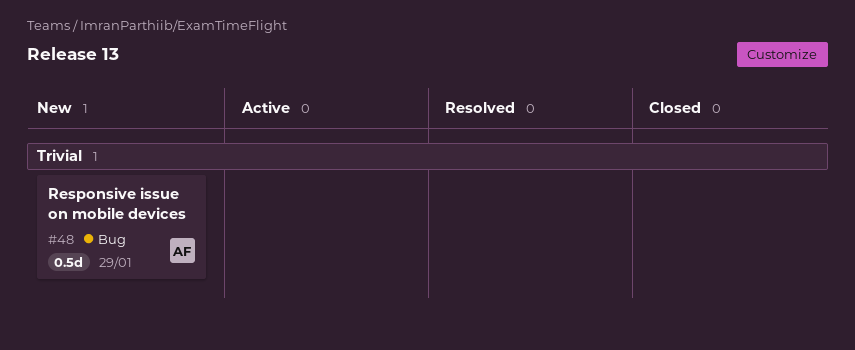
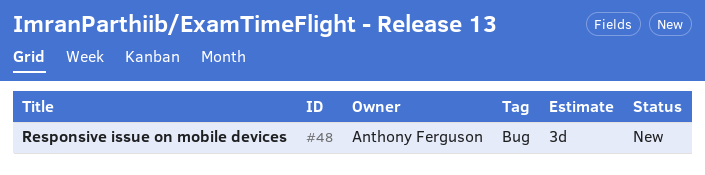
#48, estimate: 0.5d -> 3d

